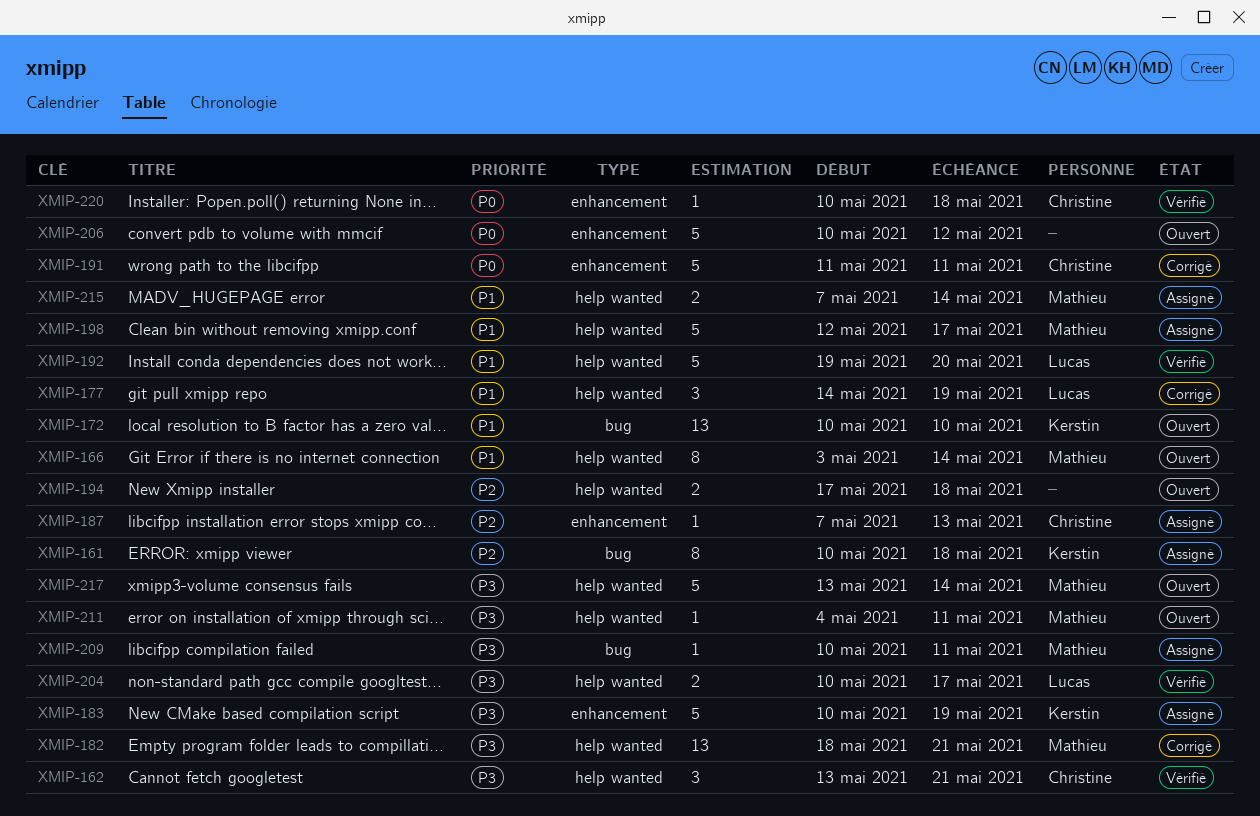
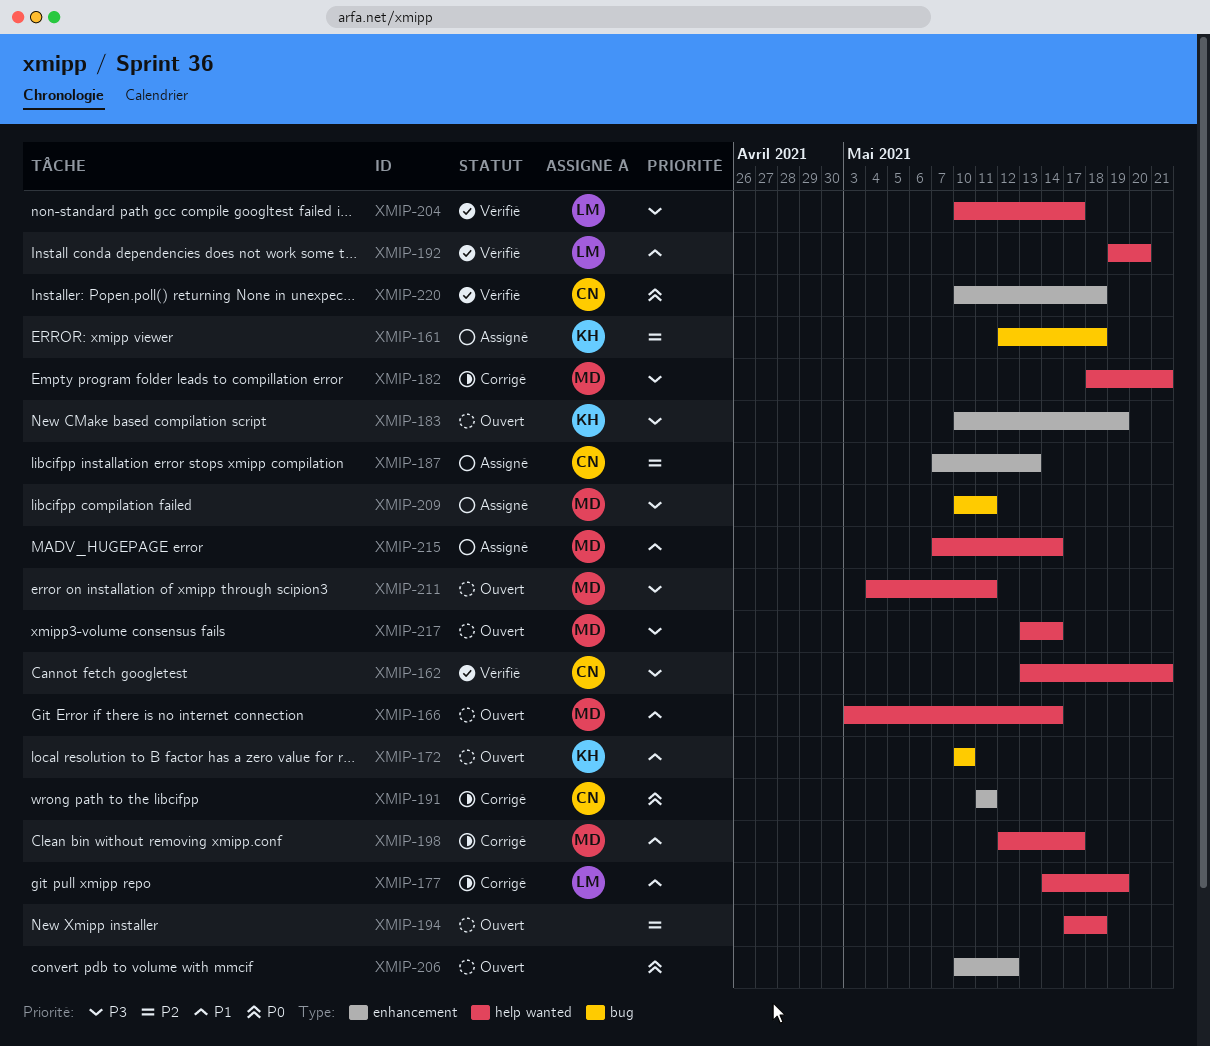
XMIP-161, start: May 10 -> May 12
XMIP-183, status: Assigné -> Ouvert
XMIP-198, status: Assigné -> Corrigé

